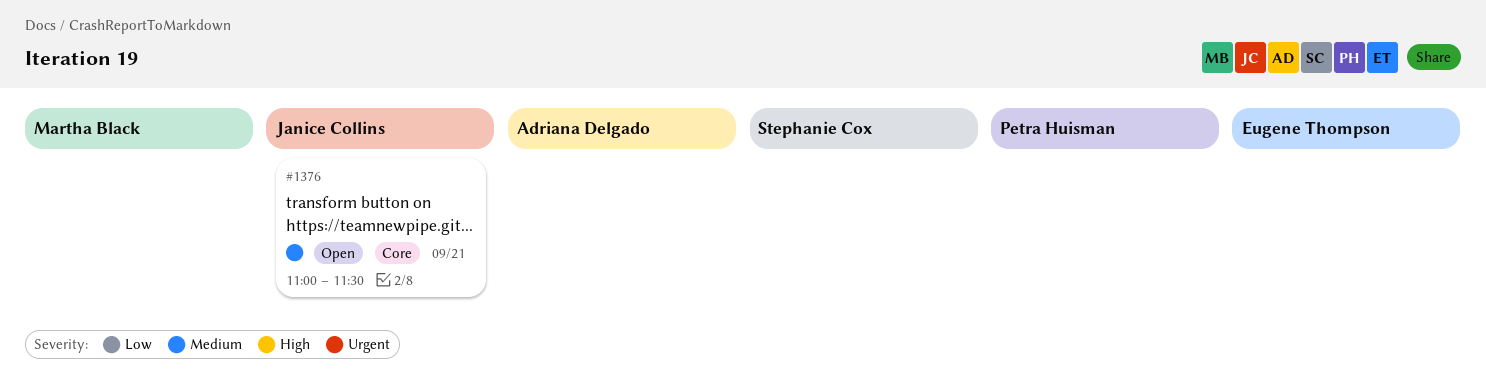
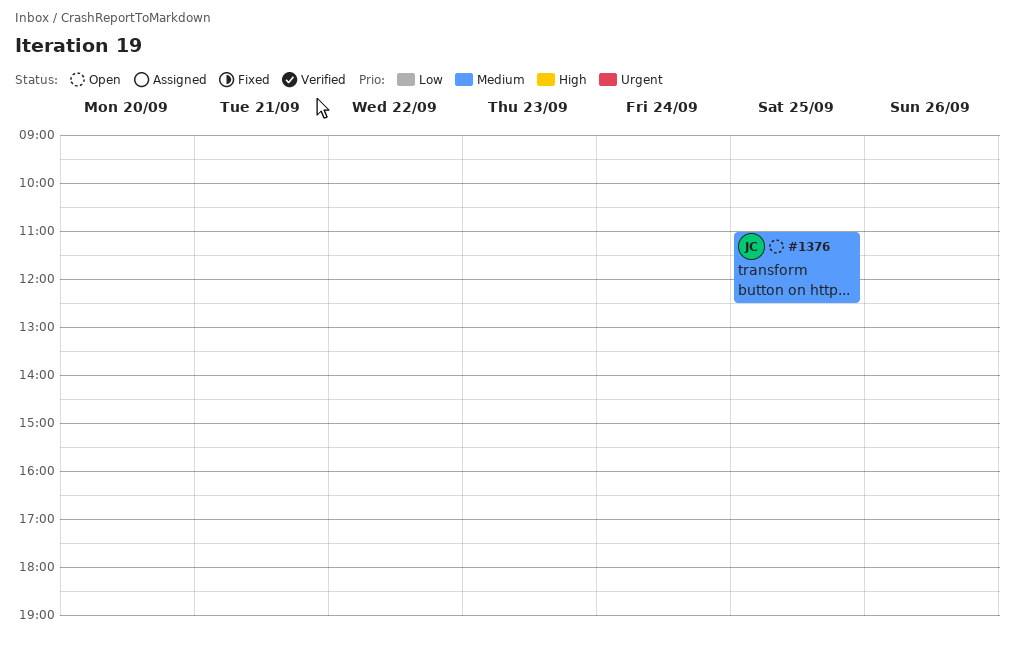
#1376, day: Sep 21 -> Sep 25
#1376, ends: 11:30 -> 12:30

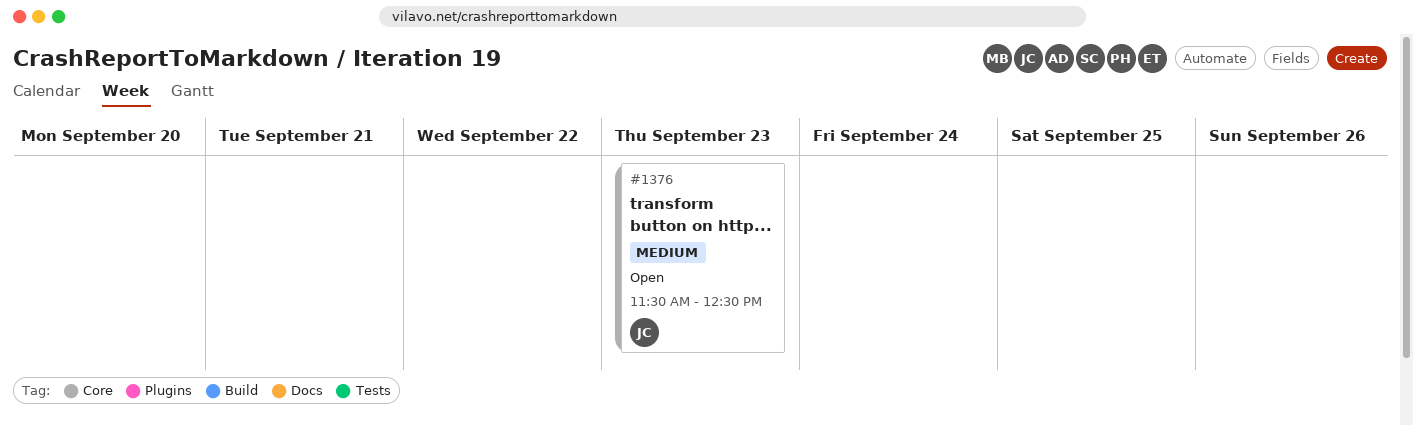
#1376, day: Sep 25 -> Sep 23
#1376, begins: 11:00 -> 11:30

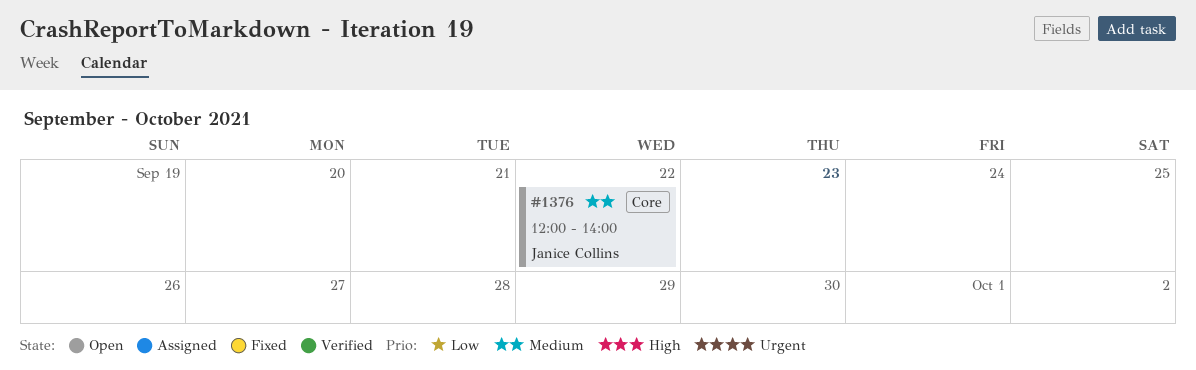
#1376, day: Sep 23 -> Sep 22
#1376, begins: 11:30 -> 12:00
#1376, ends: 12:30 -> 14:00

